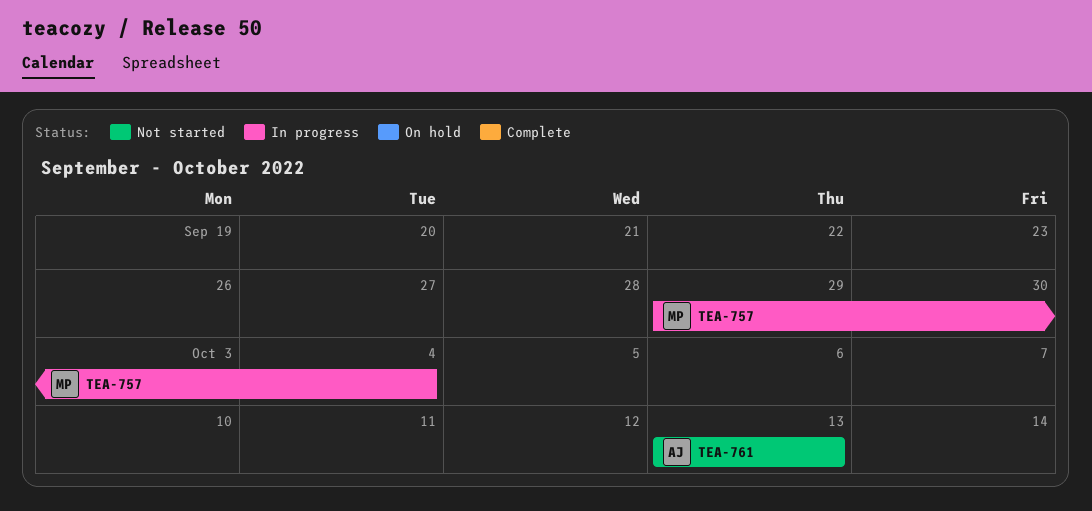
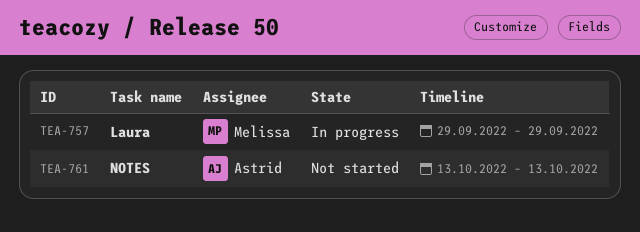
TEA-757, due: Oct 4 -> Sep 29

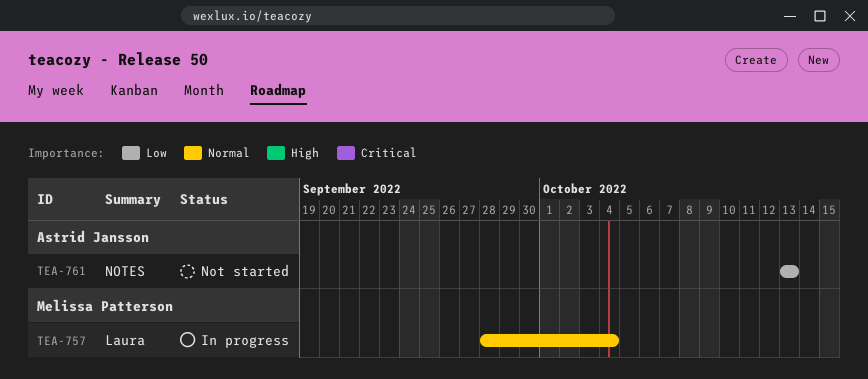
TEA-757, start: Sep 29 -> Sep 28
TEA-757, due: Sep 29 -> Oct 4

